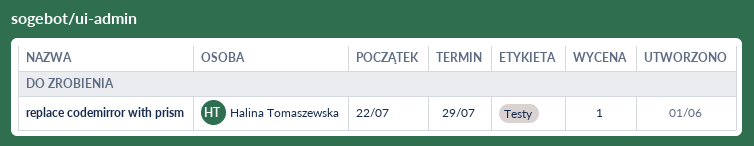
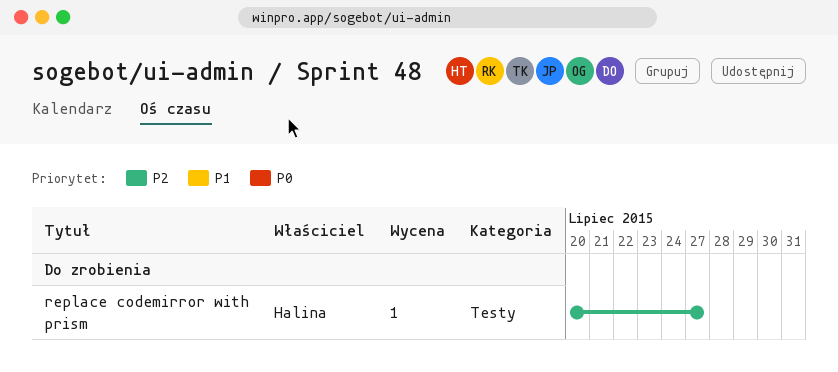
replace codemirror with prism, start: Jul 22 -> Jul 20
replace codemirror with prism, due: Jul 29 -> Jul 27

